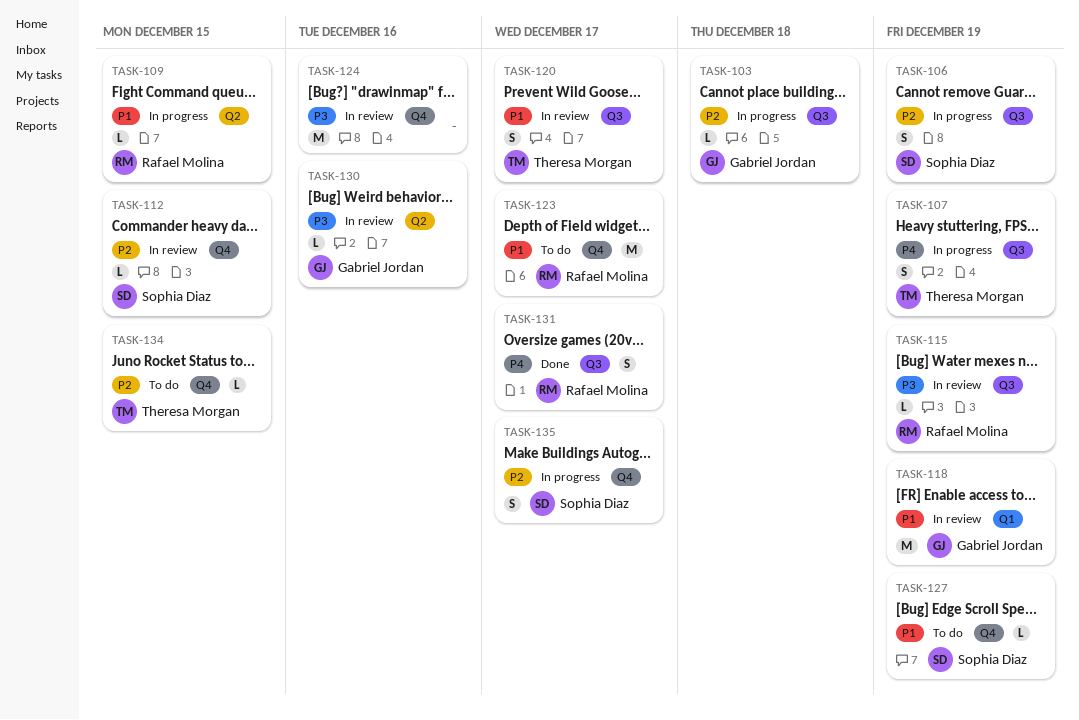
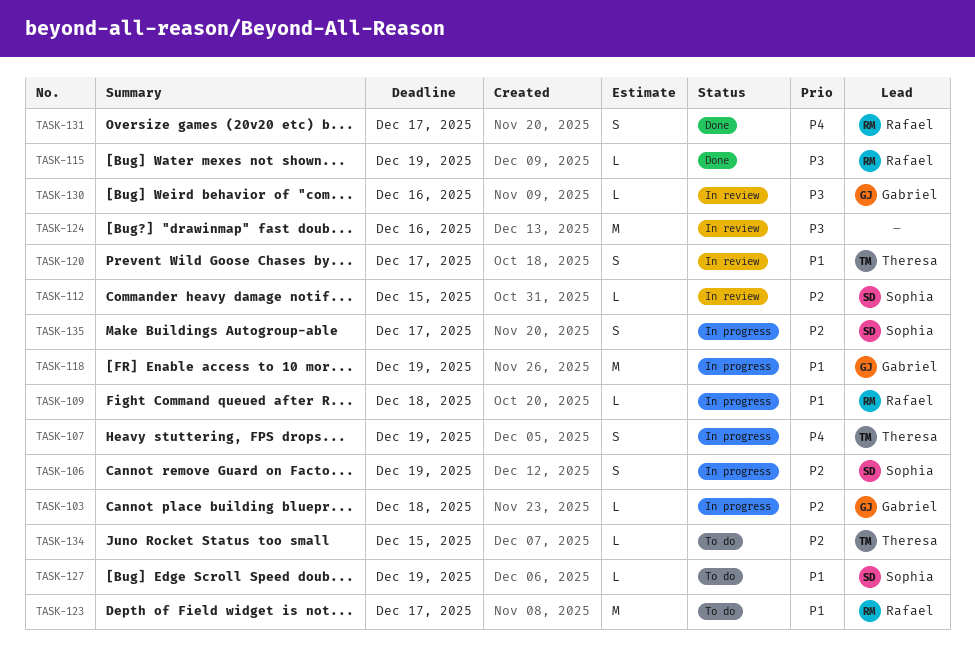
TASK-109, due: Dec 15 -> Dec 18
TASK-115, status: In review -> Done
TASK-118, status: In review -> In progress

